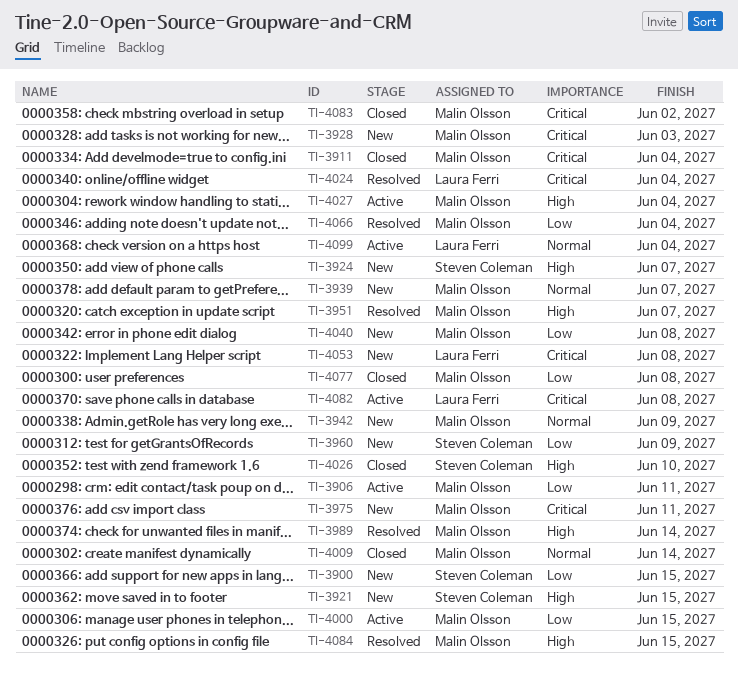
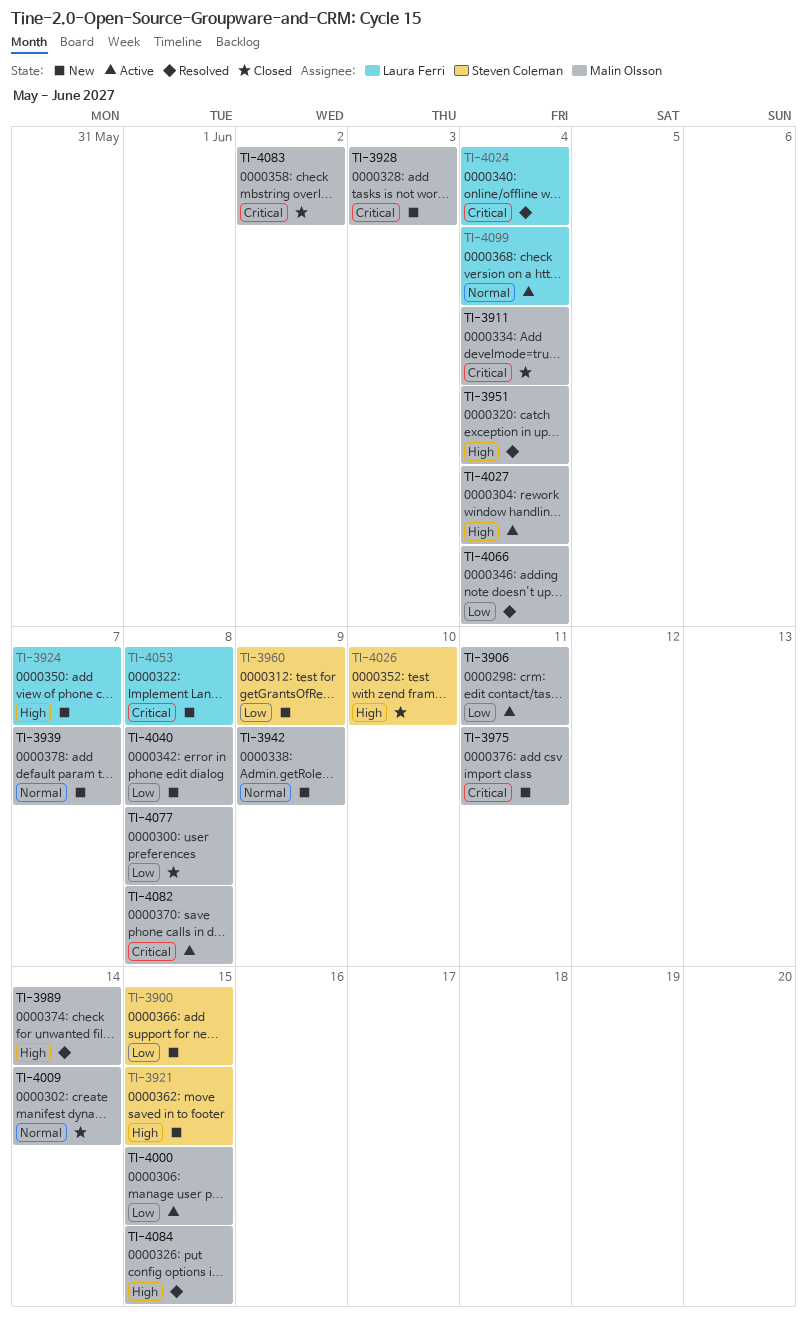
TI-3924, owner: Steven Coleman -> Laura Ferri
TI-3951, due: Jun 7 -> Jun 4
TI-4082, owner: Laura Ferri -> Malin Olsson

